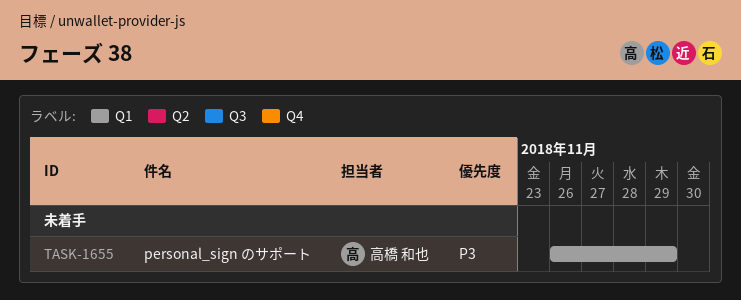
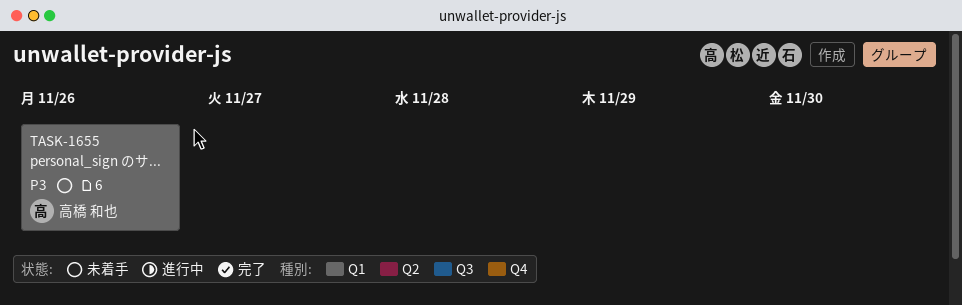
TASK-1655, due: Nov 29 -> Nov 26

